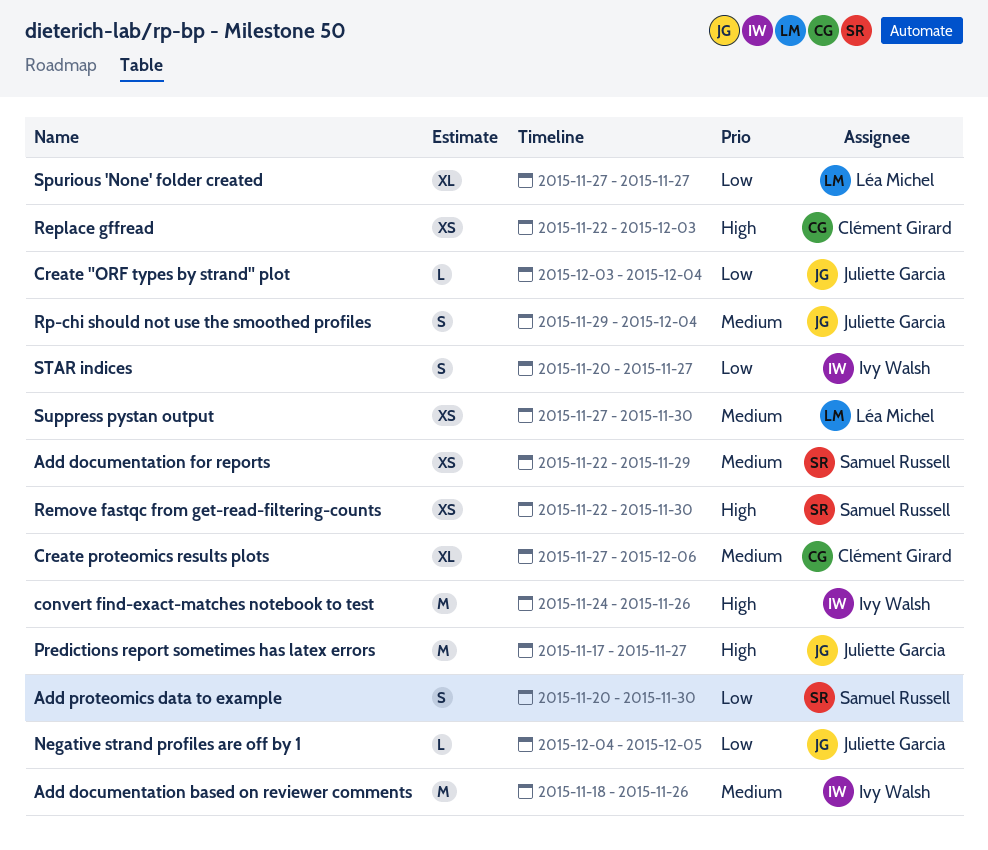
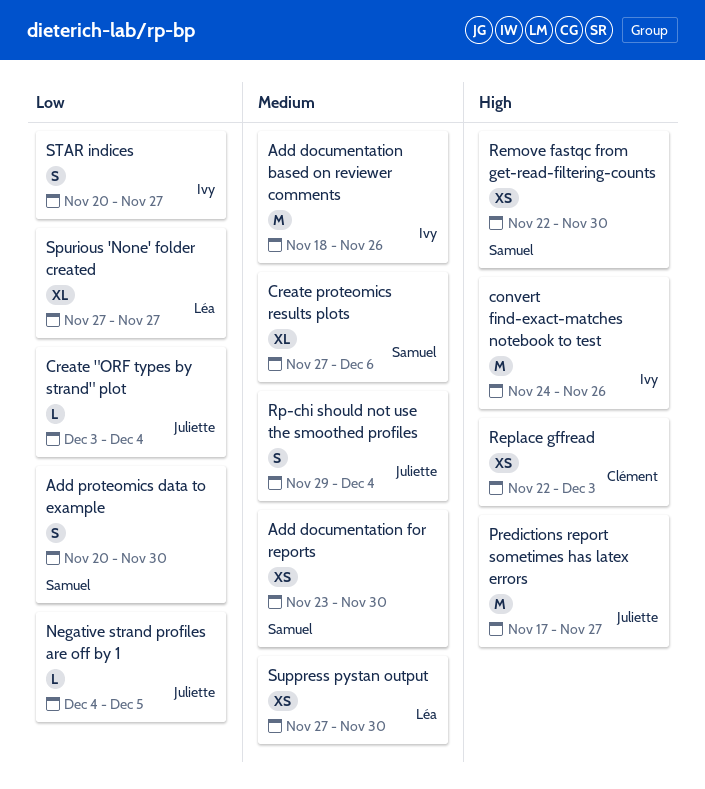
Add documentation for reports, start: Nov 22 -> Nov 23
Add documentation for reports, due: Nov 29 -> Nov 30
Create proteomics results plots, owner: Clément Girard -> Samuel Russell

